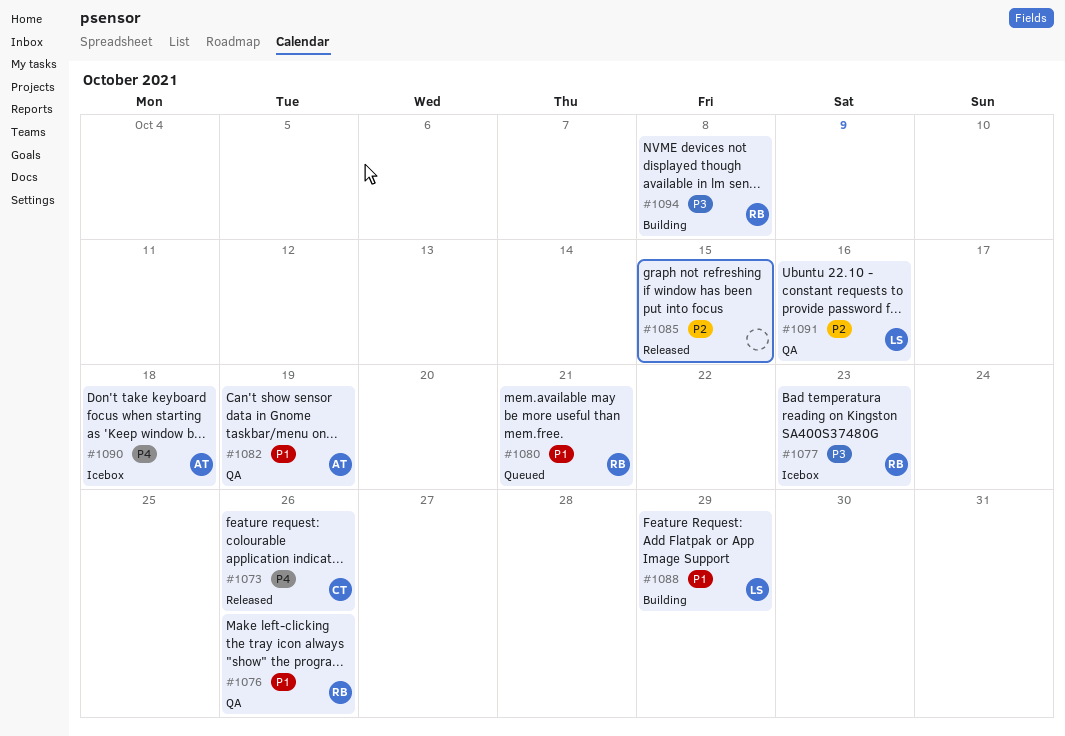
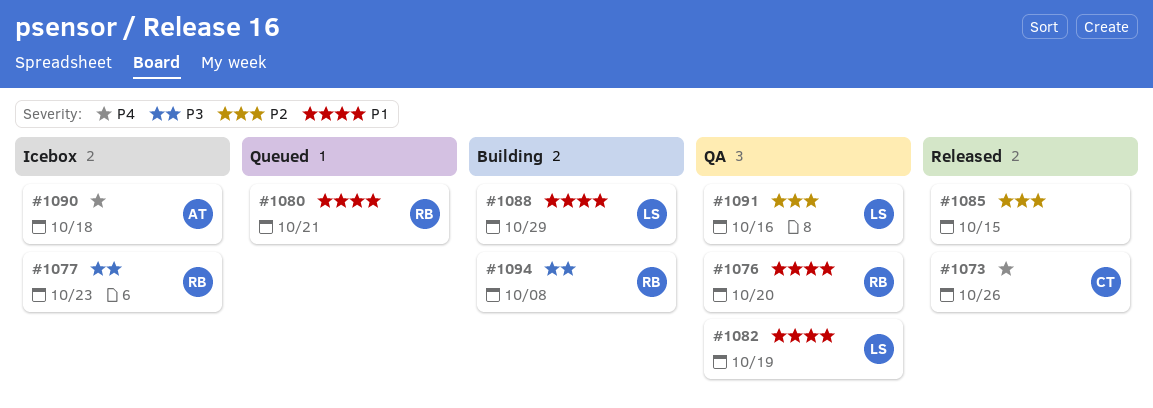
#1076, due: Oct 26 -> Oct 20
#1082, owner: AT -> LS

